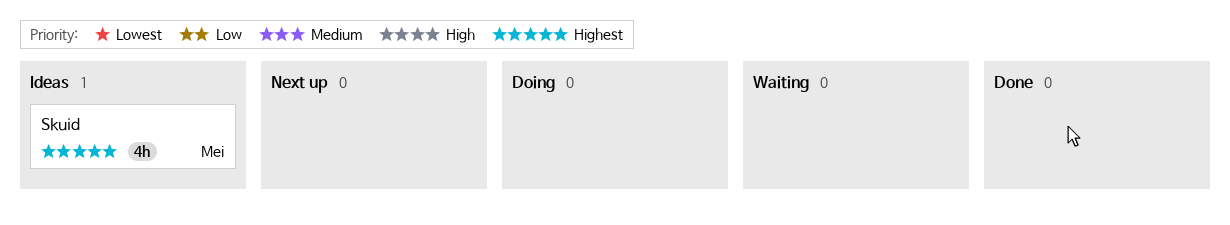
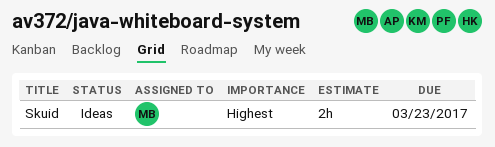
Skuid, estimate: 4h -> 2h

